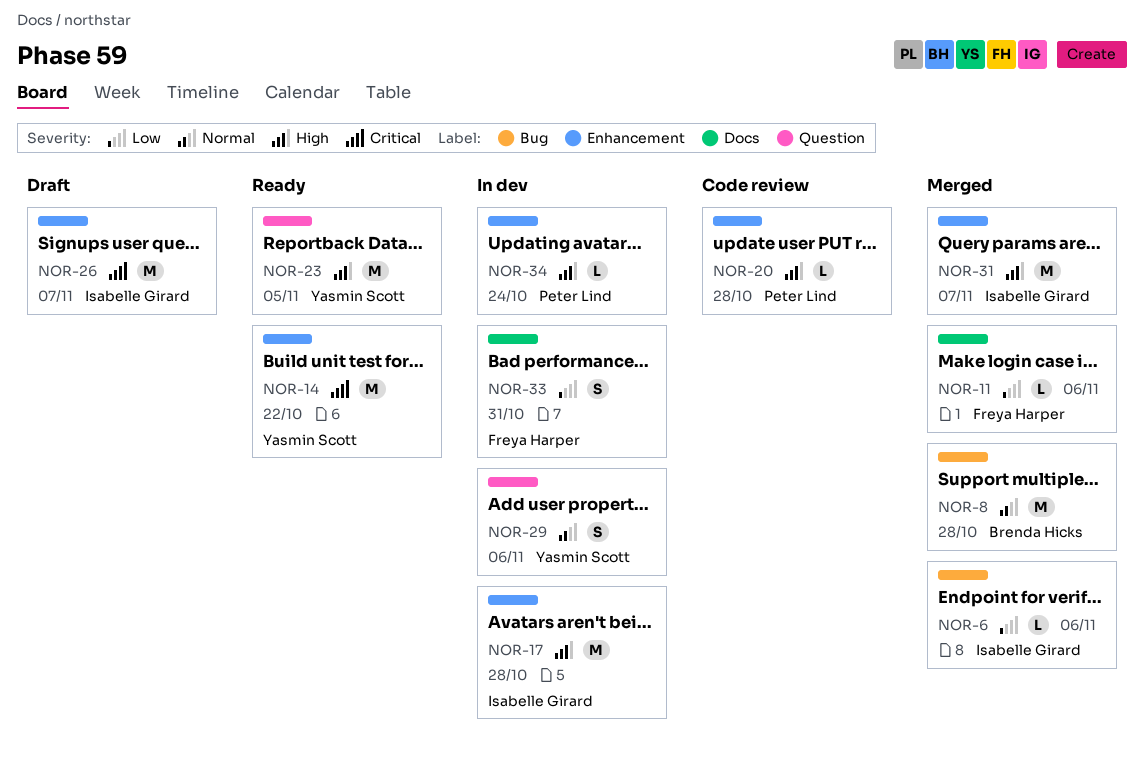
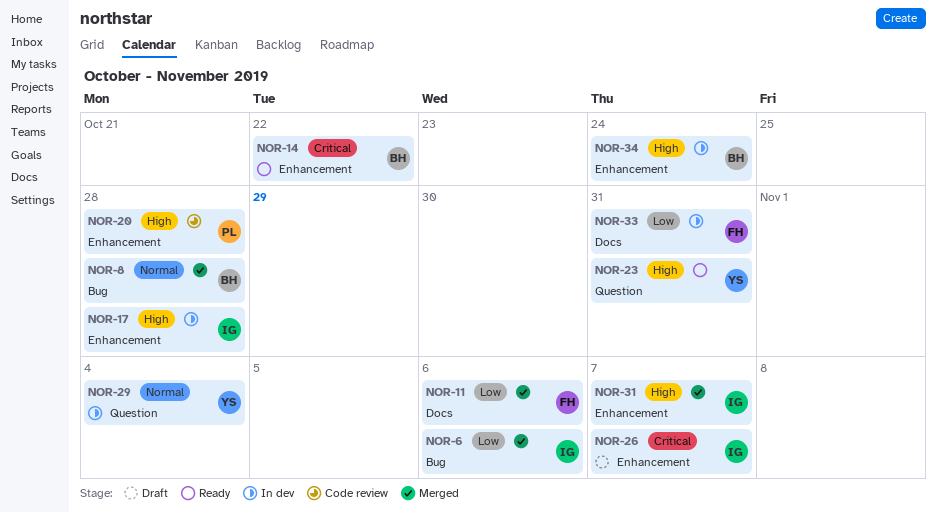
NOR-14, owner: Yasmin Scott -> Brenda Hicks
NOR-23, due: Nov 5 -> Oct 31
NOR-29, due: Nov 6 -> Nov 4
NOR-34, owner: Peter Lind -> Brenda Hicks

